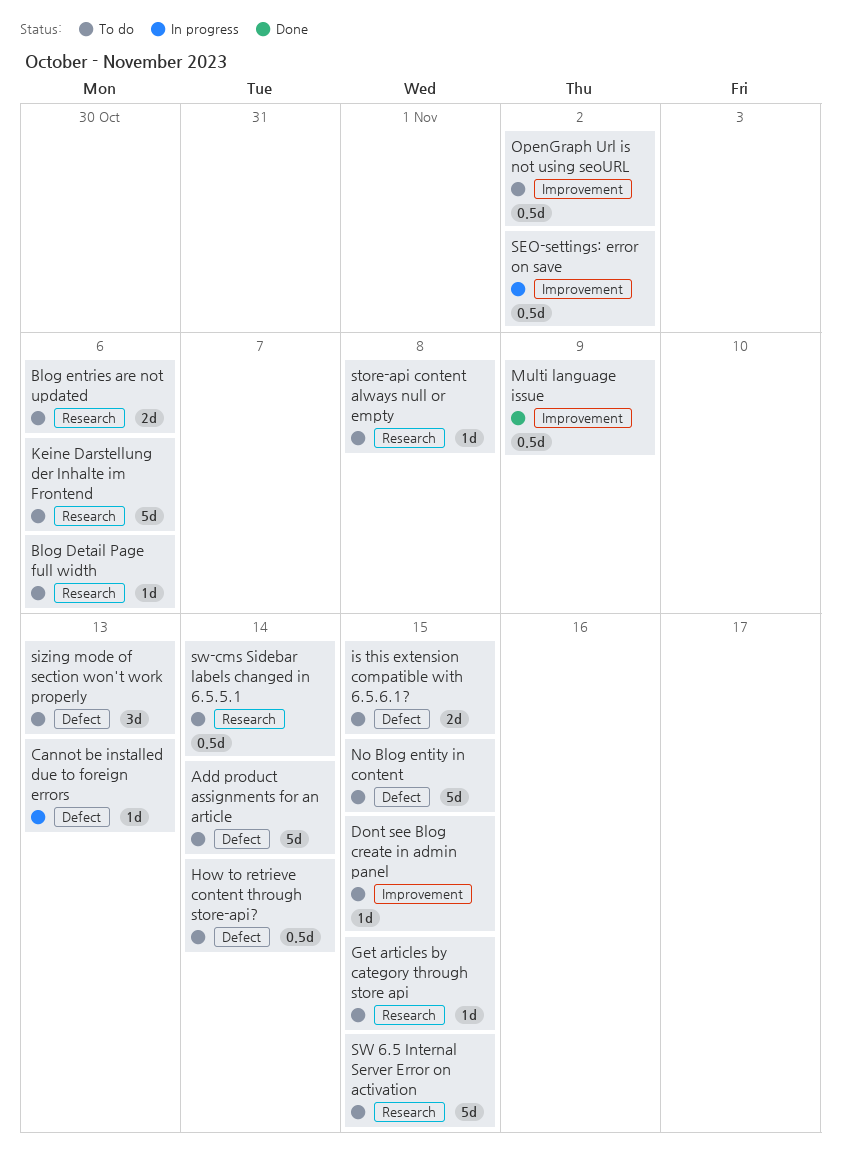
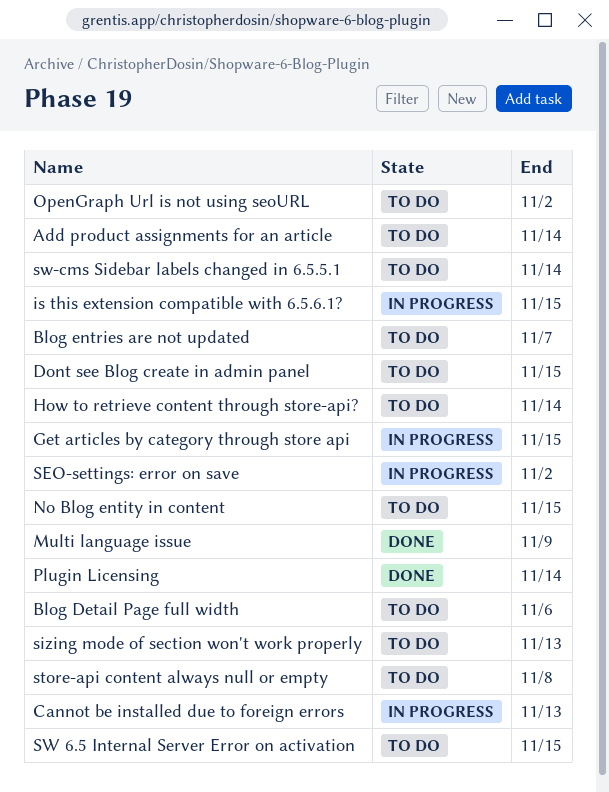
Blog entries are not updated, due: Nov 6 -> Nov 7
Get articles by category through store api, status: To do -> In progress
is this extension compatible with 6.5.6.1?, status: To do -> In progress
Keine Darstellung der Inhalte im Frontend: present -> none
Plugin Licensing: none -> present

